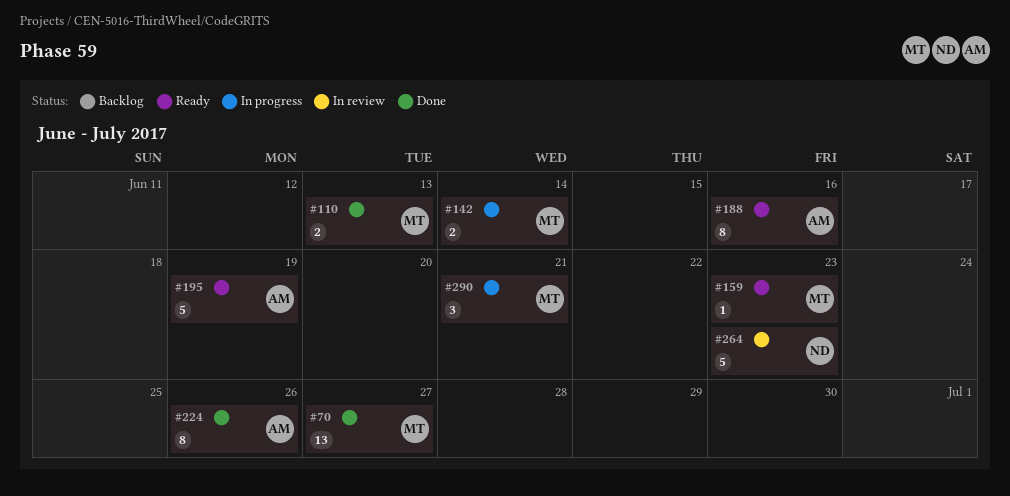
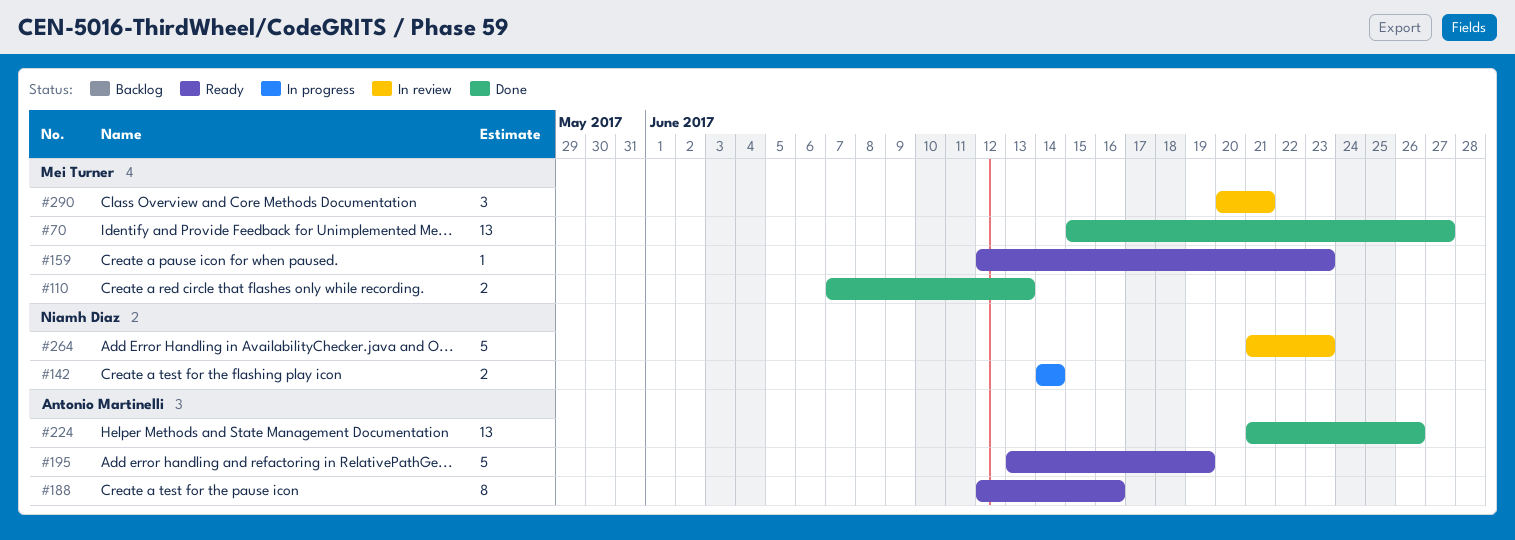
#142, owner: Mei Turner -> Niamh Diaz
#224, estimate: 8 -> 13
#290, status: In progress -> In review

